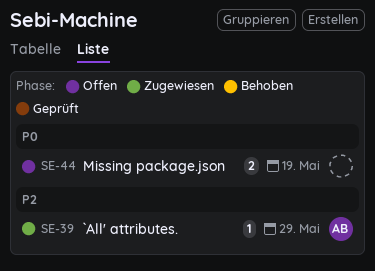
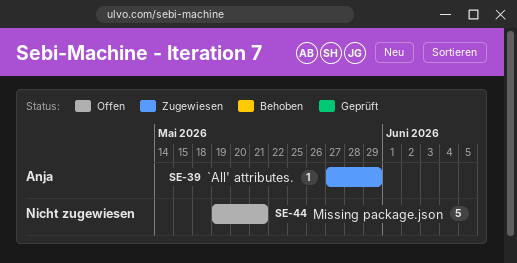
SE-44, estimate: 2 -> 5
SE-44, due: May 19 -> May 21

